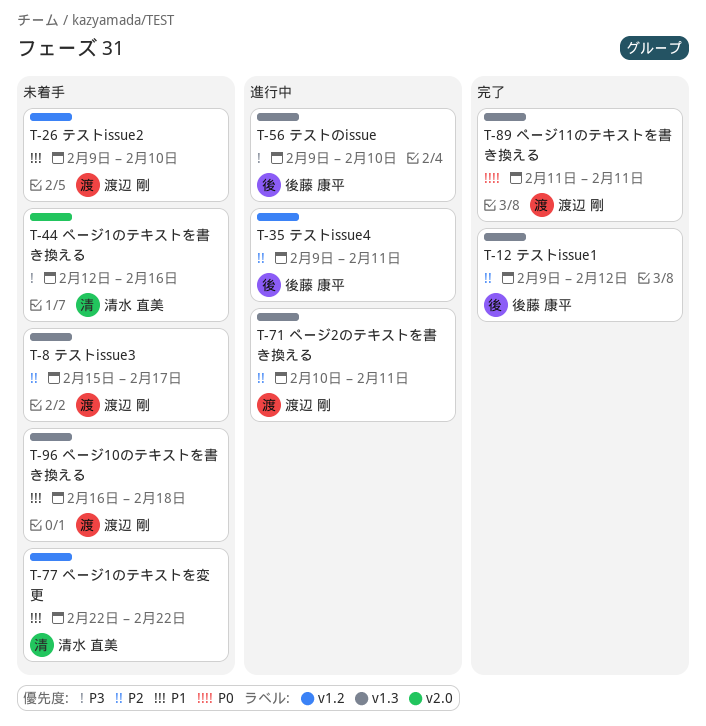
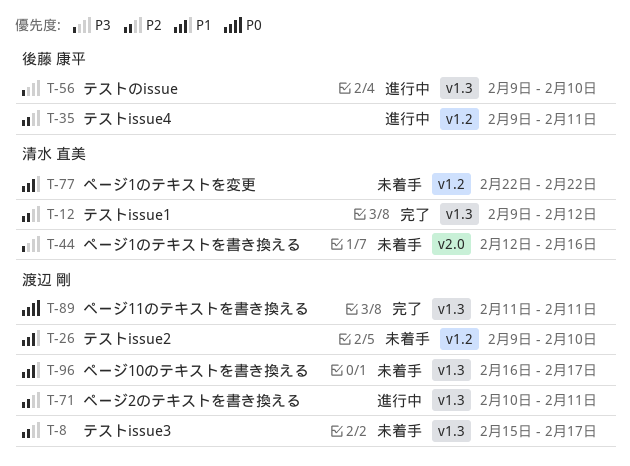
T-12, owner: 後藤 康平 -> 清水 直美
T-96, due: Feb 18 -> Feb 17

